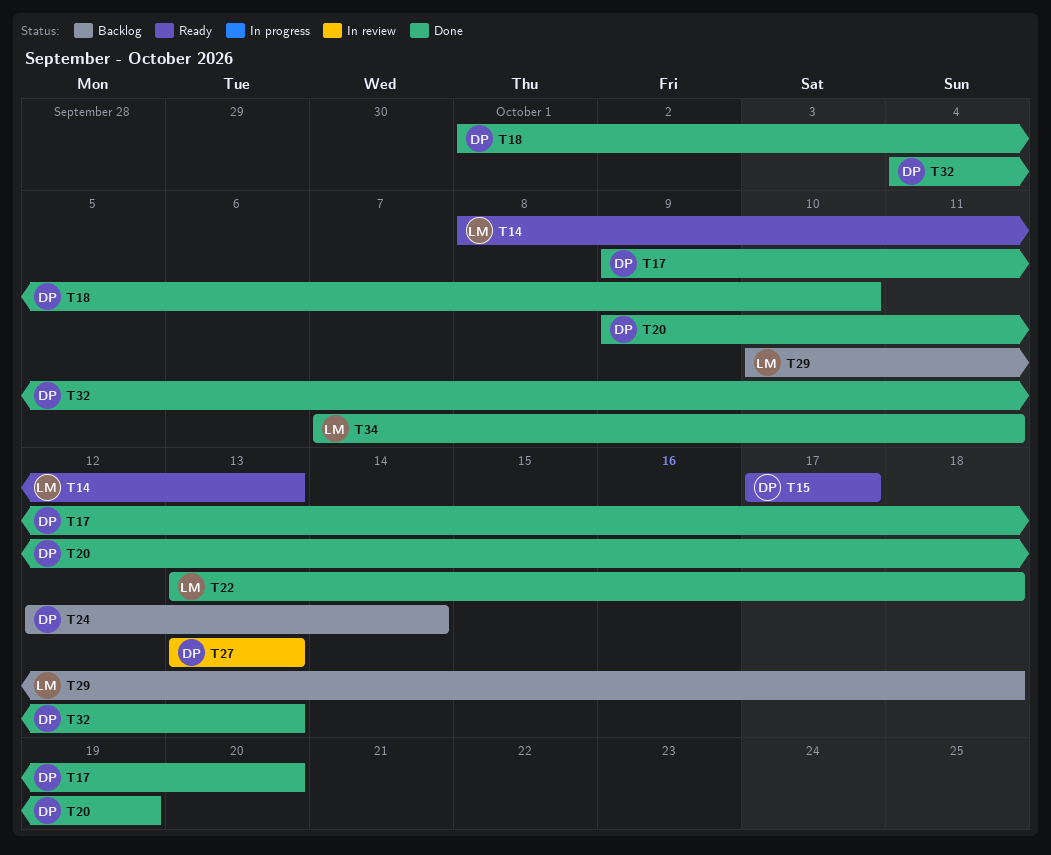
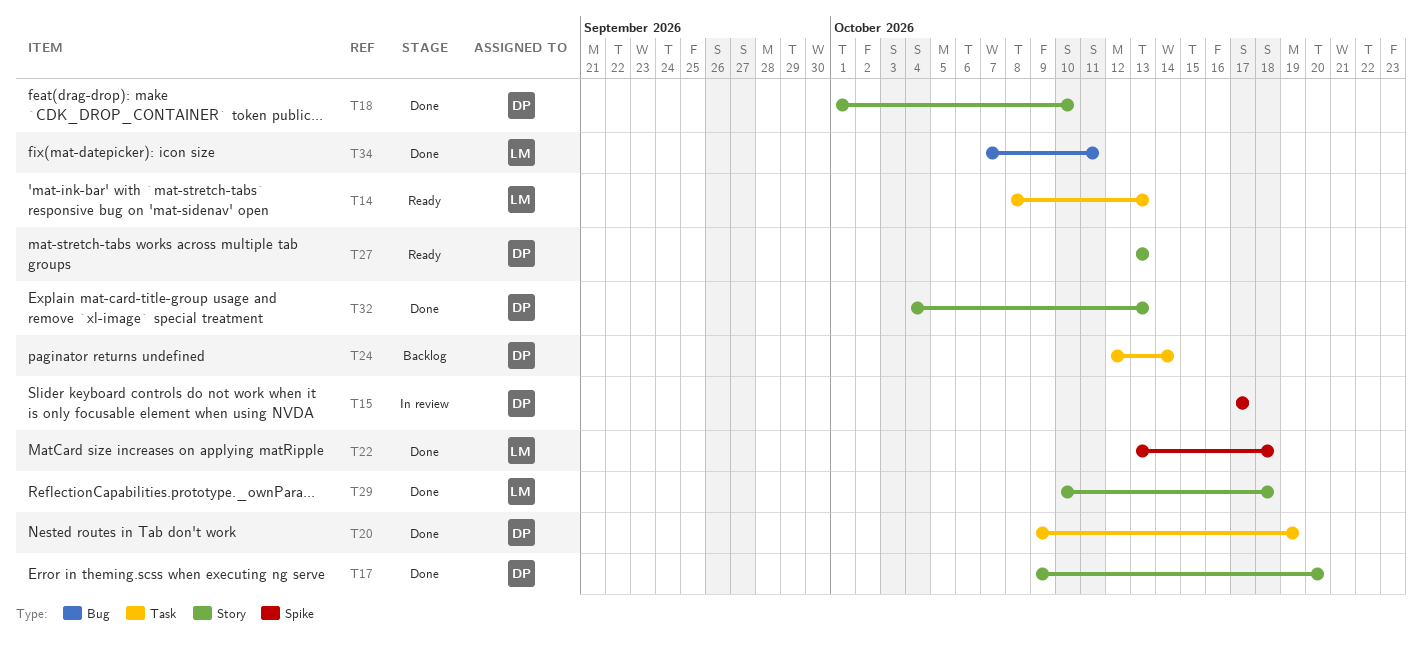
T15, status: Ready -> In review
T27, status: In review -> Ready
T29, status: Backlog -> Done

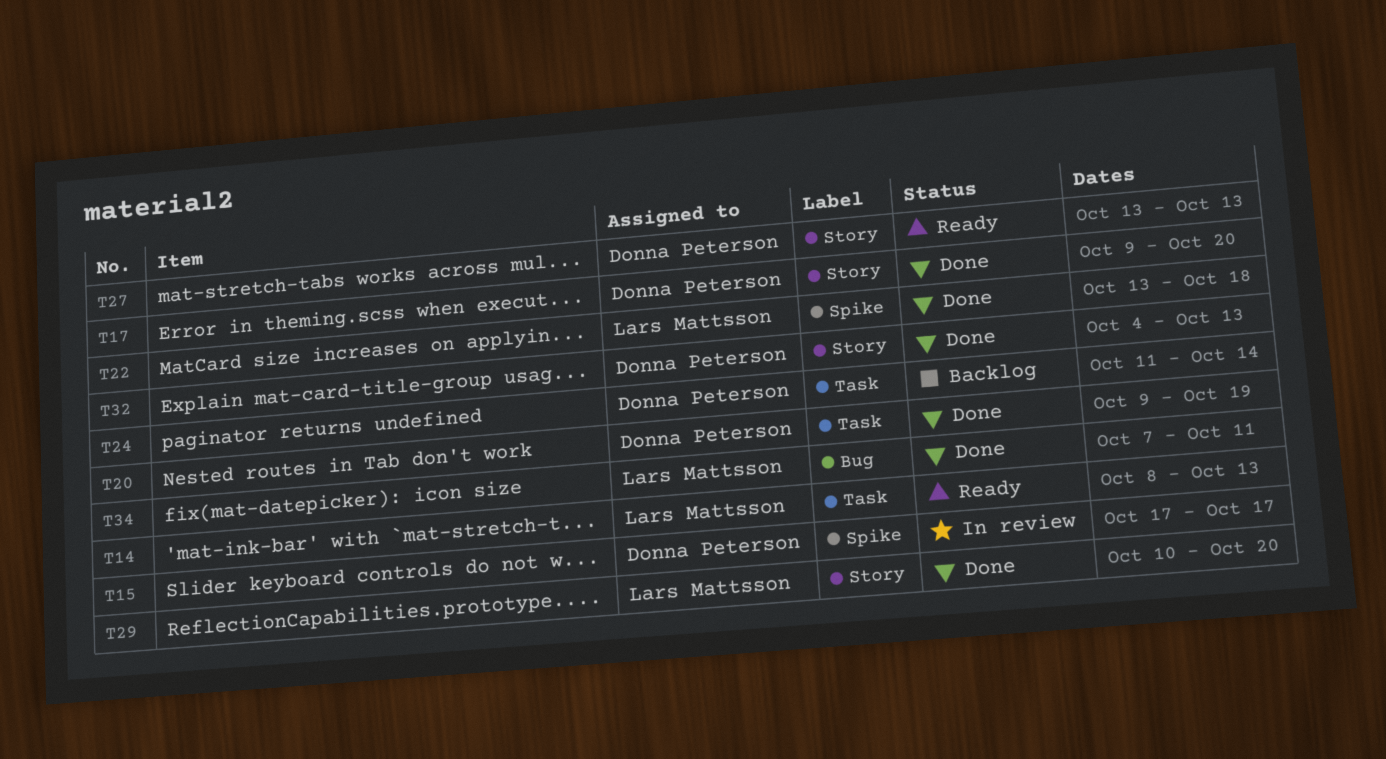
T18: present -> none
T24, start: Oct 12 -> Oct 11
T29, due: Oct 18 -> Oct 20

